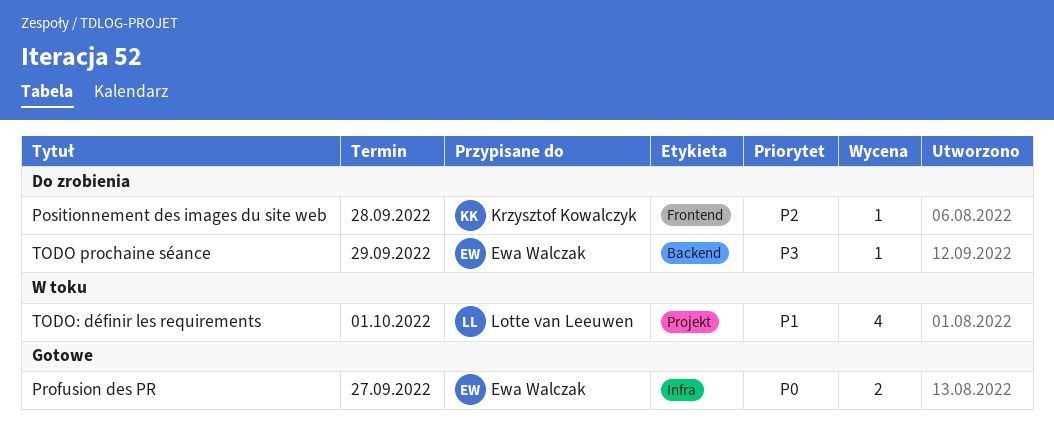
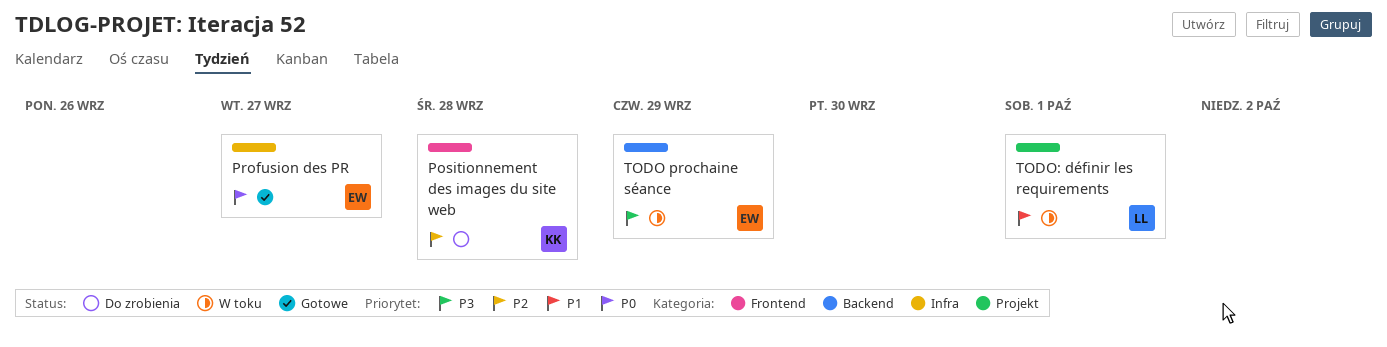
TODO prochaine séance, status: Do zrobienia -> W toku

